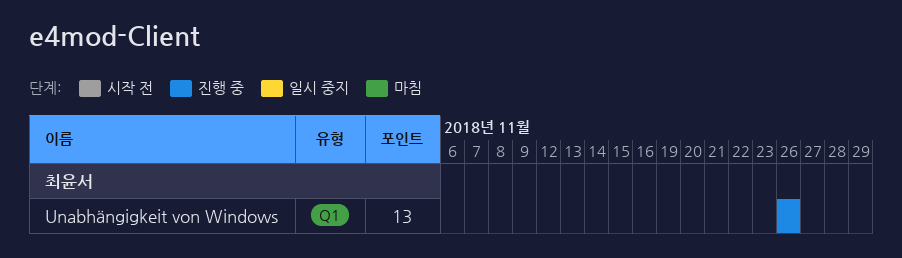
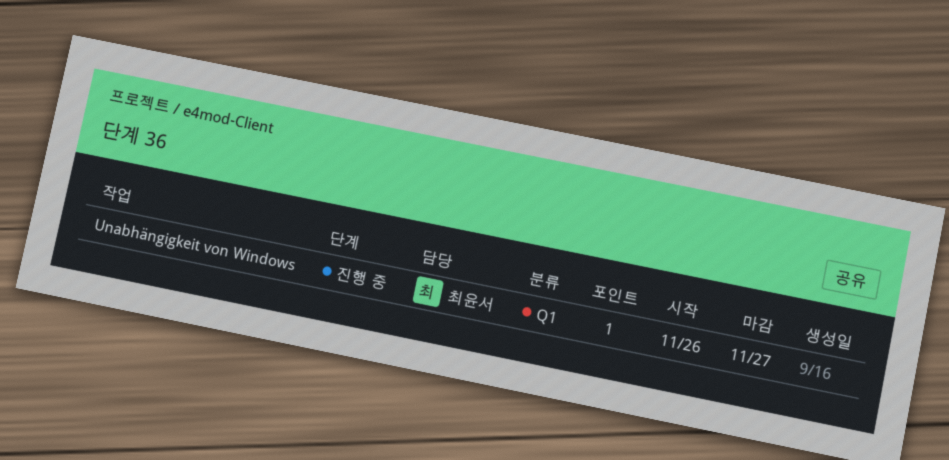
Unabhängigkeit von Windows, estimate: 13 -> 1
Unabhängigkeit von Windows, due: Nov 26 -> Nov 27

